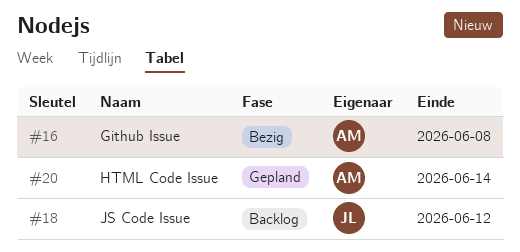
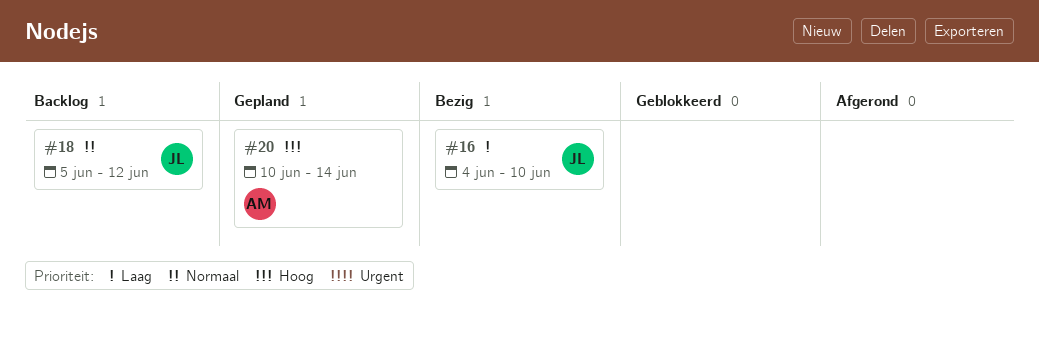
#16, owner: AM -> JL
#16, due: Jun 8 -> Jun 10

